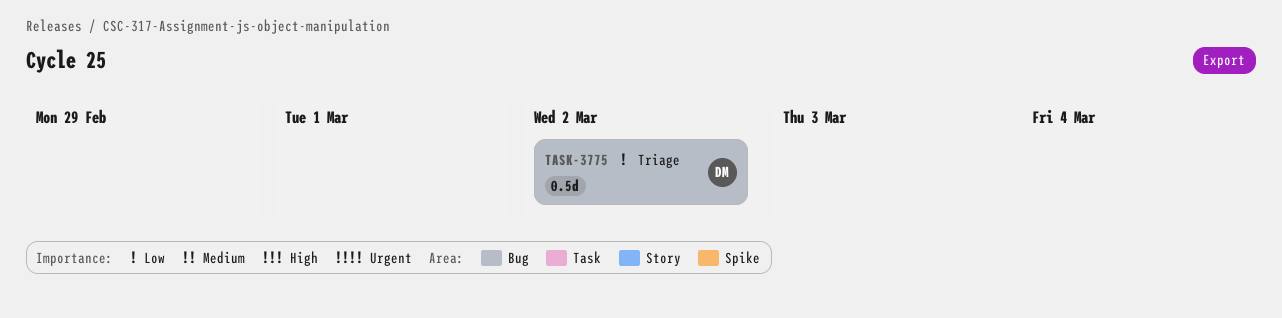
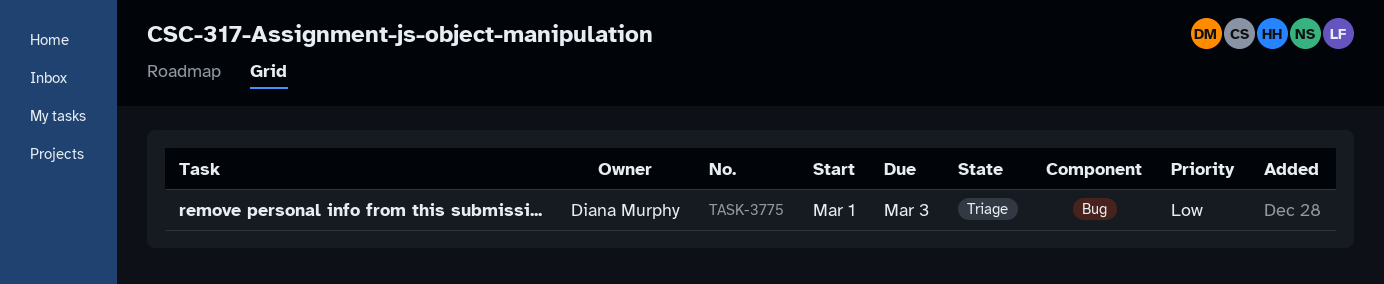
TASK-3775, due: Mar 2 -> Mar 3

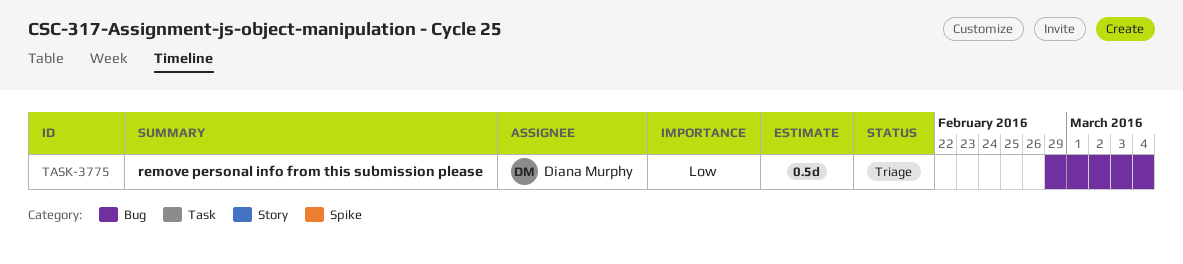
TASK-3775, start: Mar 1 -> Feb 29
TASK-3775, due: Mar 3 -> Mar 4

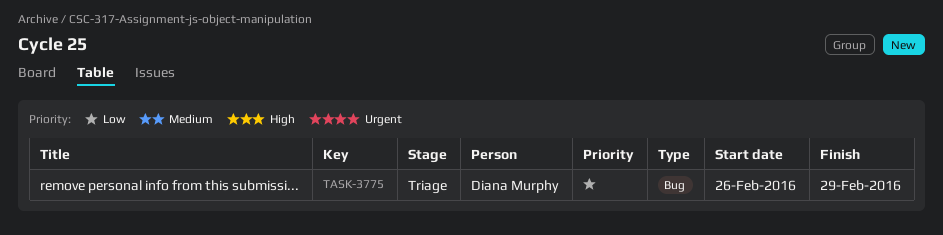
TASK-3775, start: Feb 29 -> Feb 26
TASK-3775, due: Mar 4 -> Feb 29

